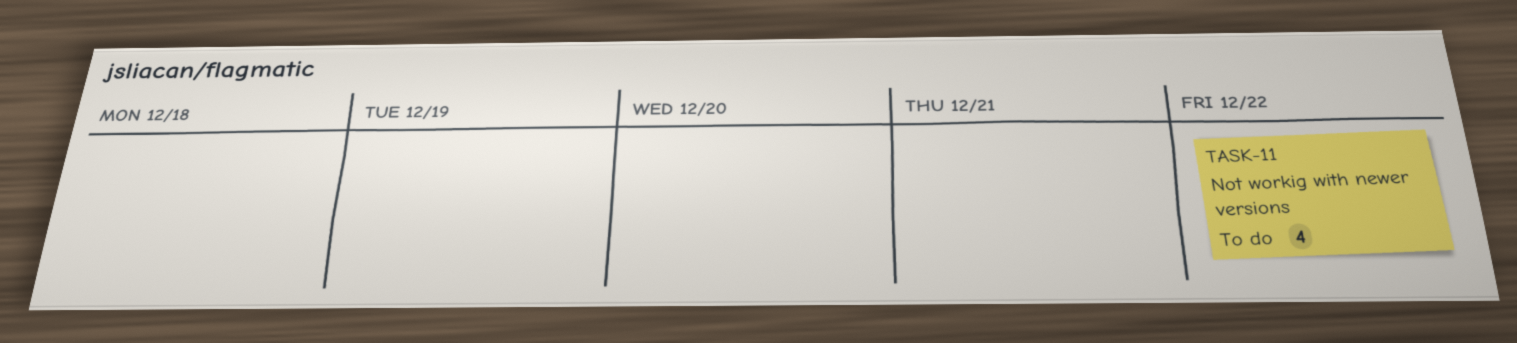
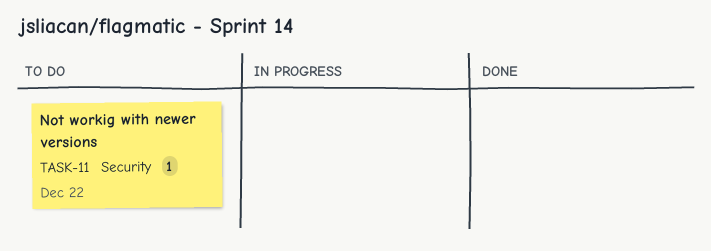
TASK-11, estimate: 4 -> 1

